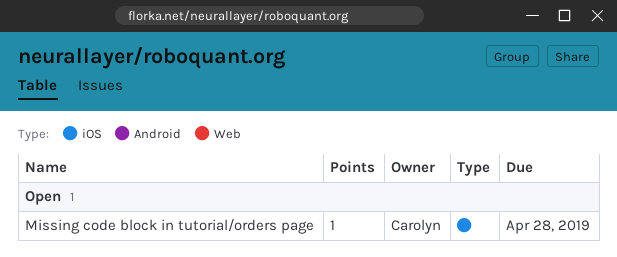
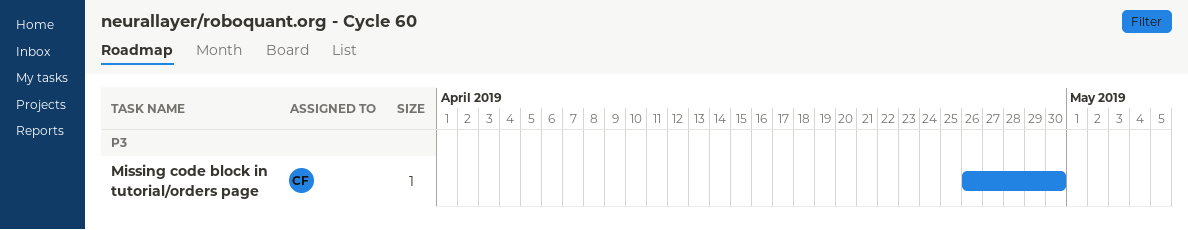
Missing code block in tutorial/orders page, due: Apr 28 -> Apr 30

